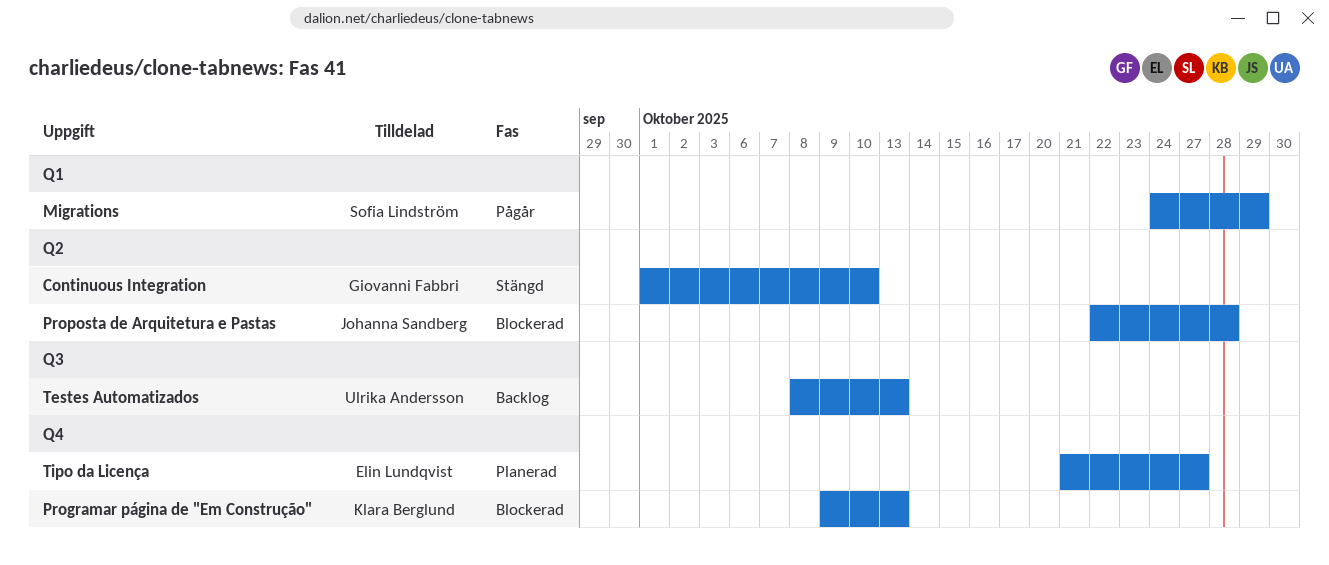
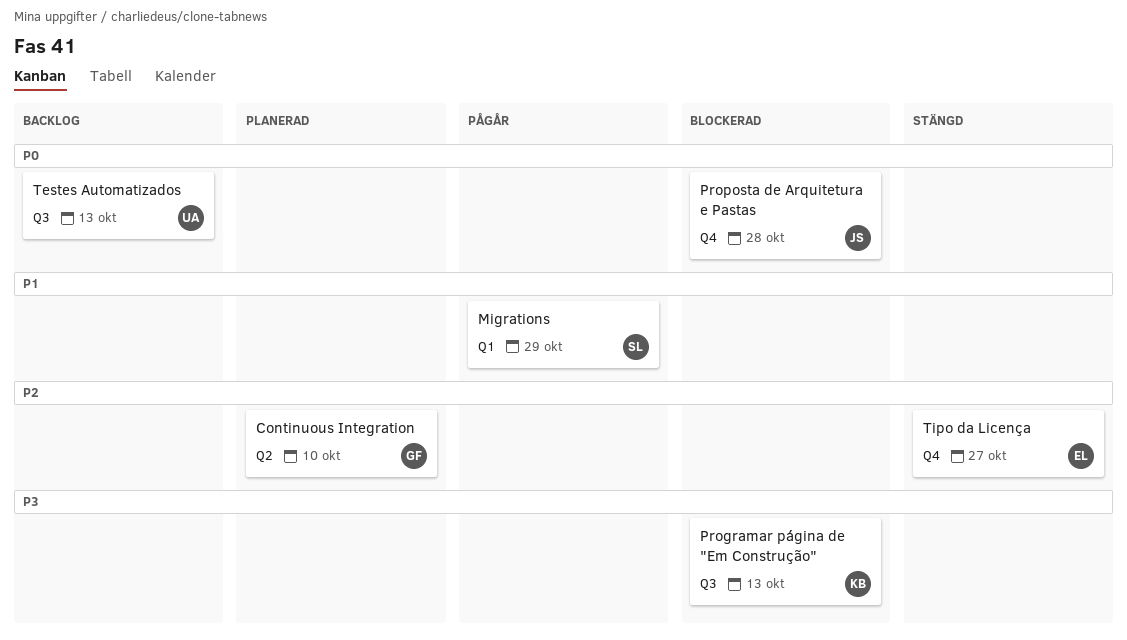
Continuous Integration, status: Stängd -> Planerad
Programar página de "Em Construção", label: Q4 -> Q3
Proposta de Arquitetura e Pastas, label: Q2 -> Q4
Tipo da Licença, status: Planerad -> Stängd

